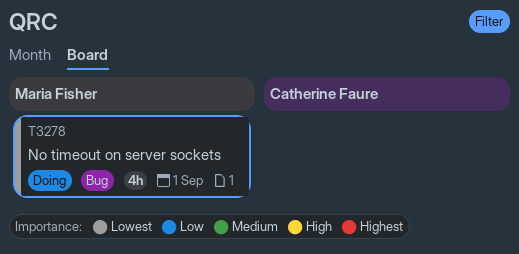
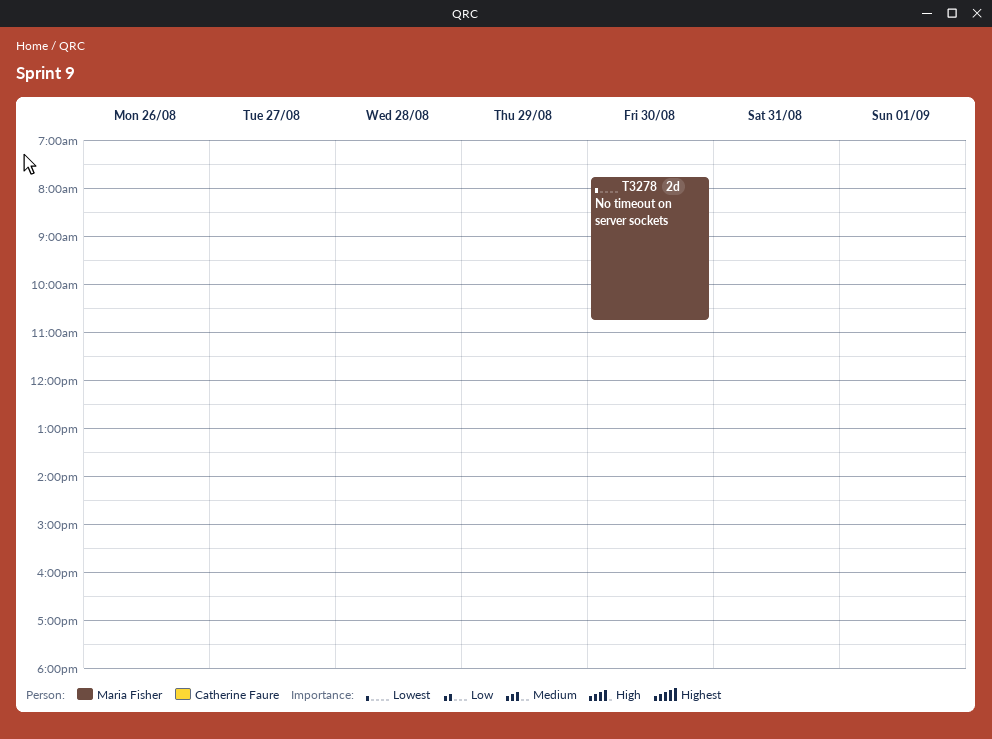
T3278, estimate: 4h -> 2d
T3278, day: Sep 1 -> Aug 30

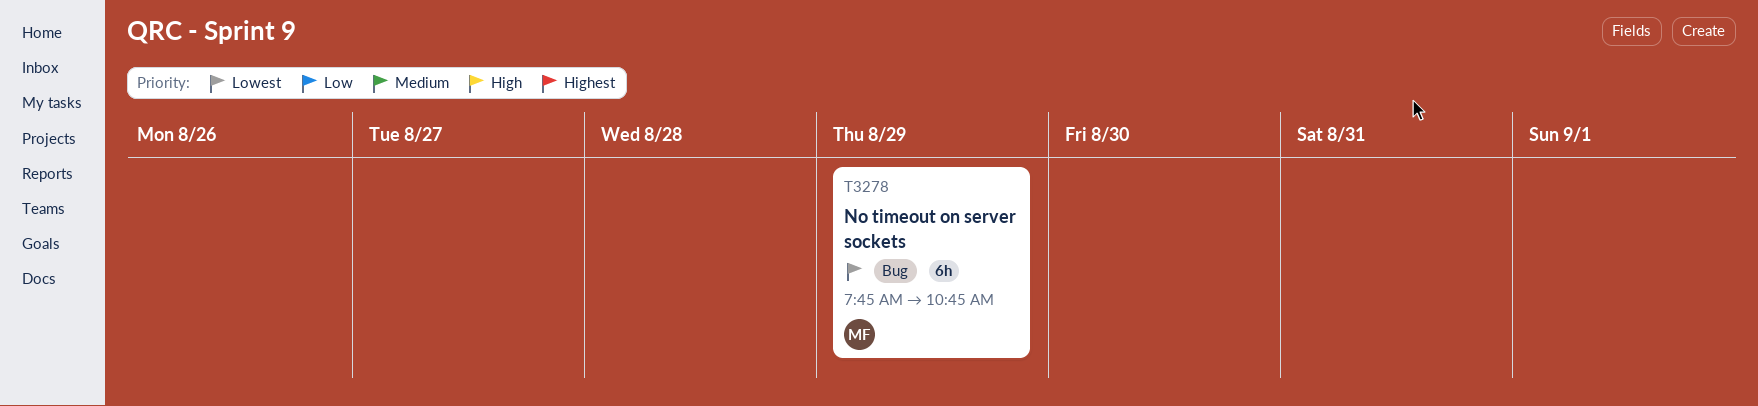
T3278, estimate: 2d -> 6h
T3278, day: Aug 30 -> Aug 29

